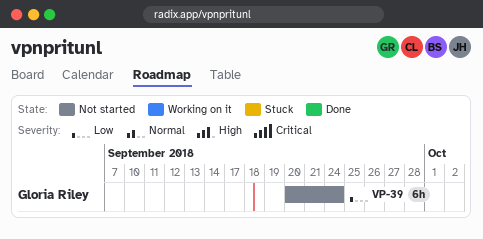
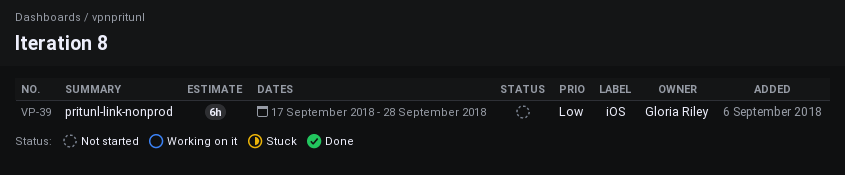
VP-39, start: Sep 20 -> Sep 17
VP-39, due: Sep 24 -> Sep 28

